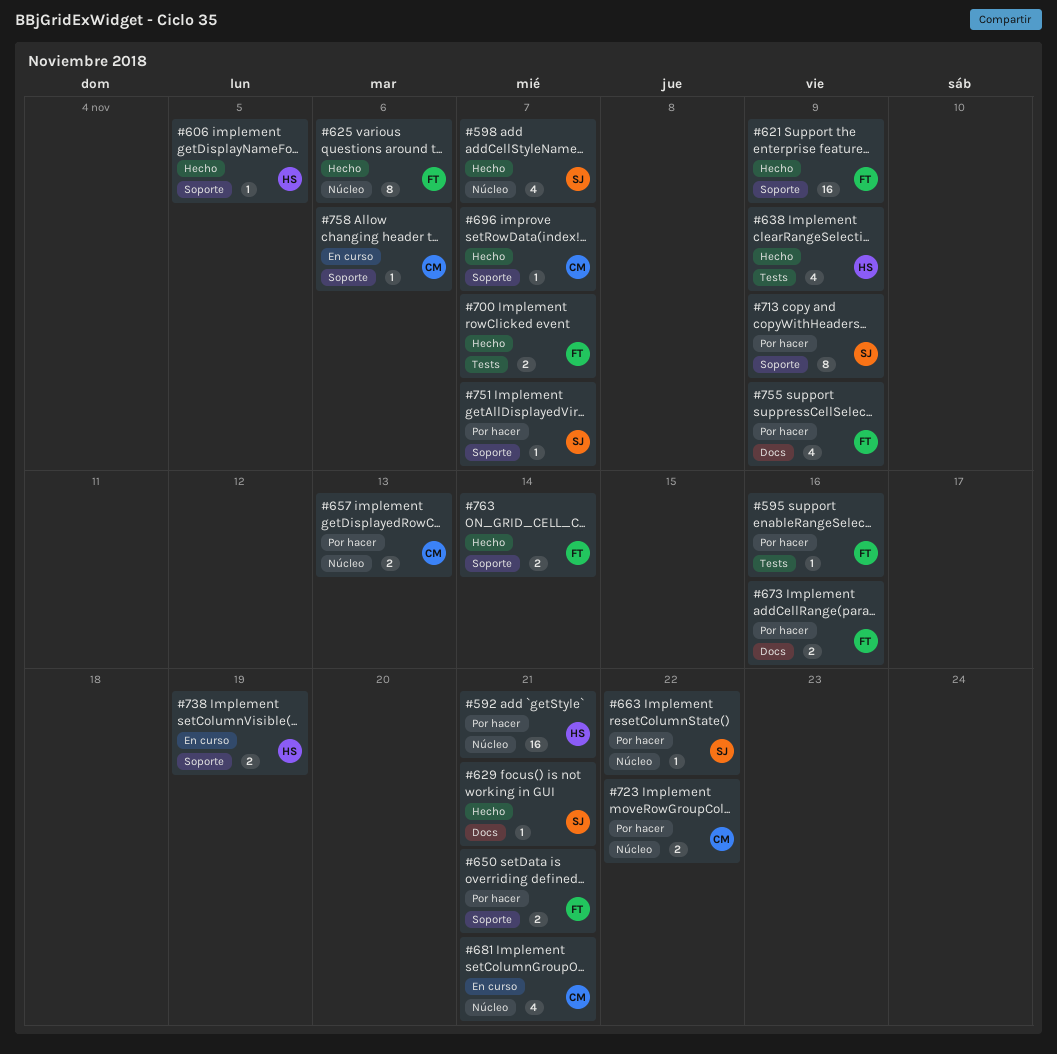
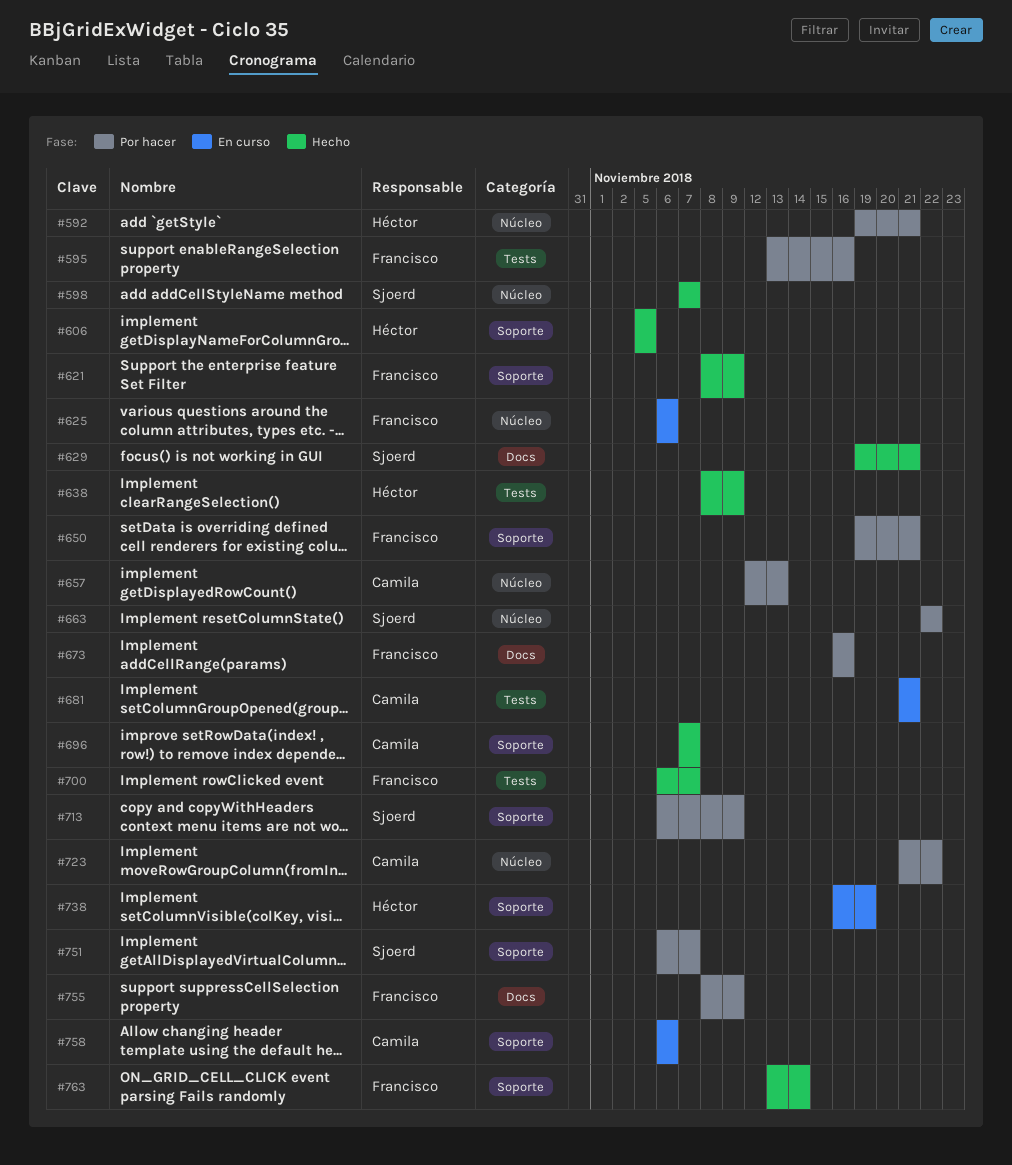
#625, status: Hecho -> En curso
#681, label: Núcleo -> Tests

